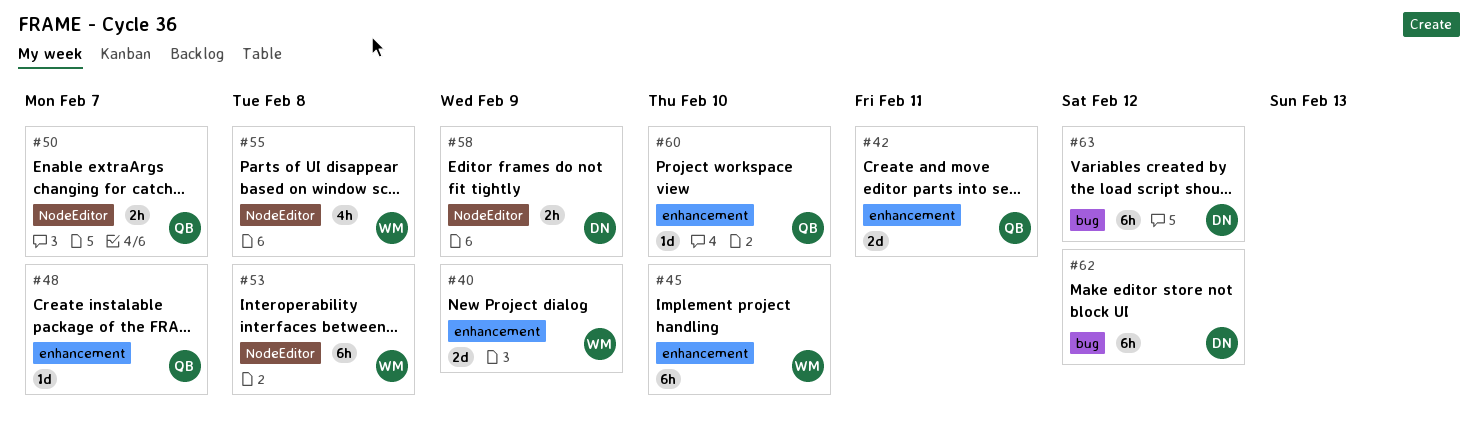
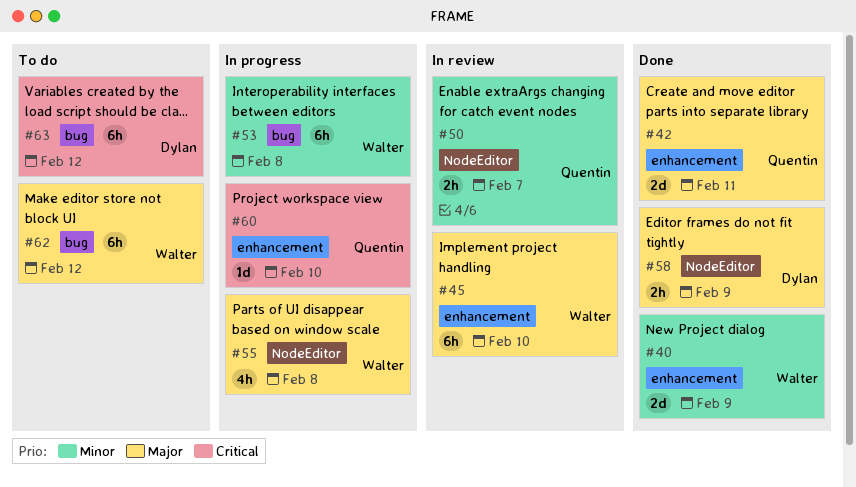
#48: present -> none
#53, label: NodeEditor -> bug
#62, owner: Dylan -> Walter

